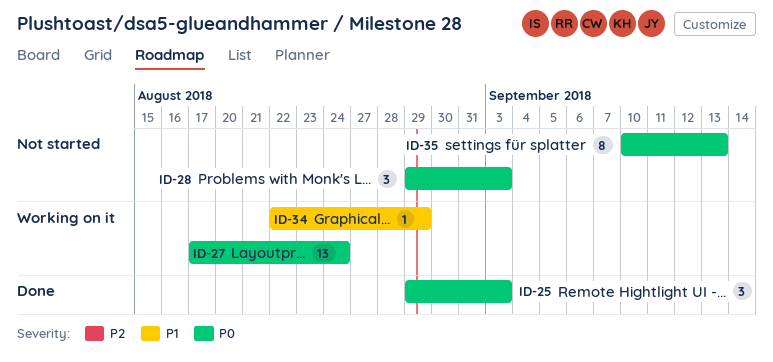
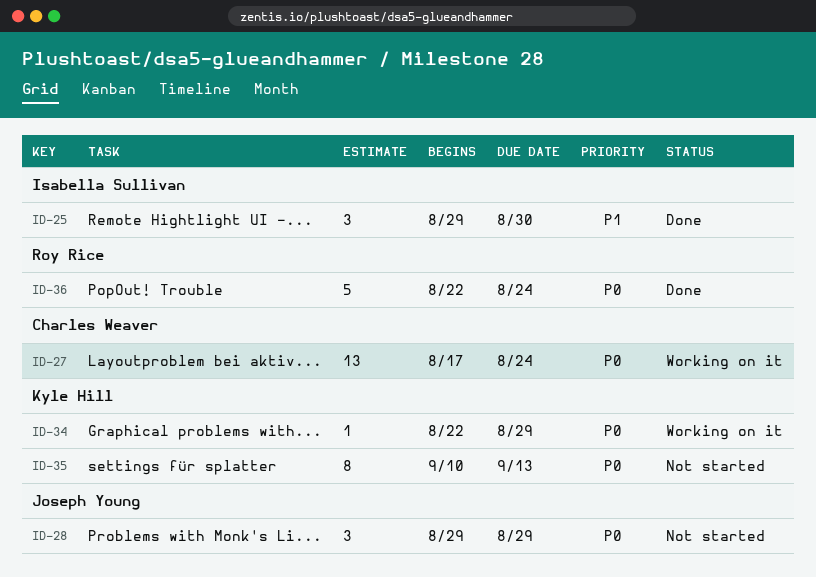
ID-25, priority: P0 -> P1
ID-25, due: Sep 3 -> Aug 30
ID-28, due: Sep 3 -> Aug 29
ID-34, priority: P1 -> P0
ID-36: none -> present

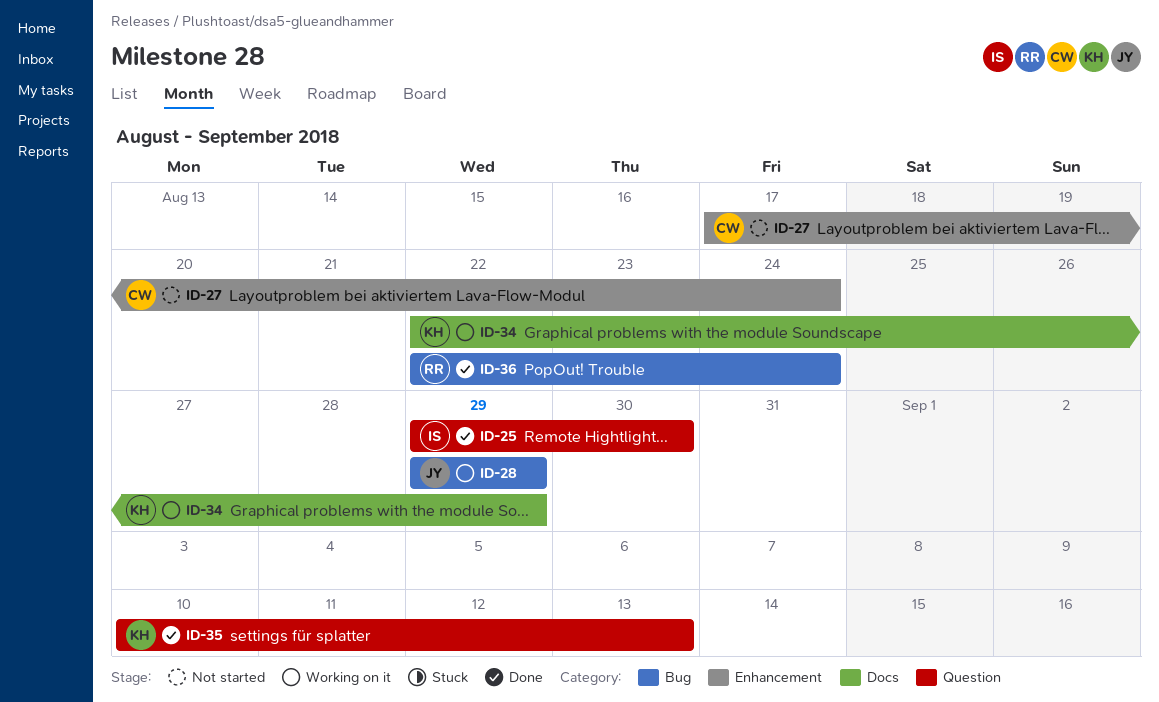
ID-27, status: Working on it -> Not started
ID-28, status: Not started -> Working on it
ID-35, status: Not started -> Done

